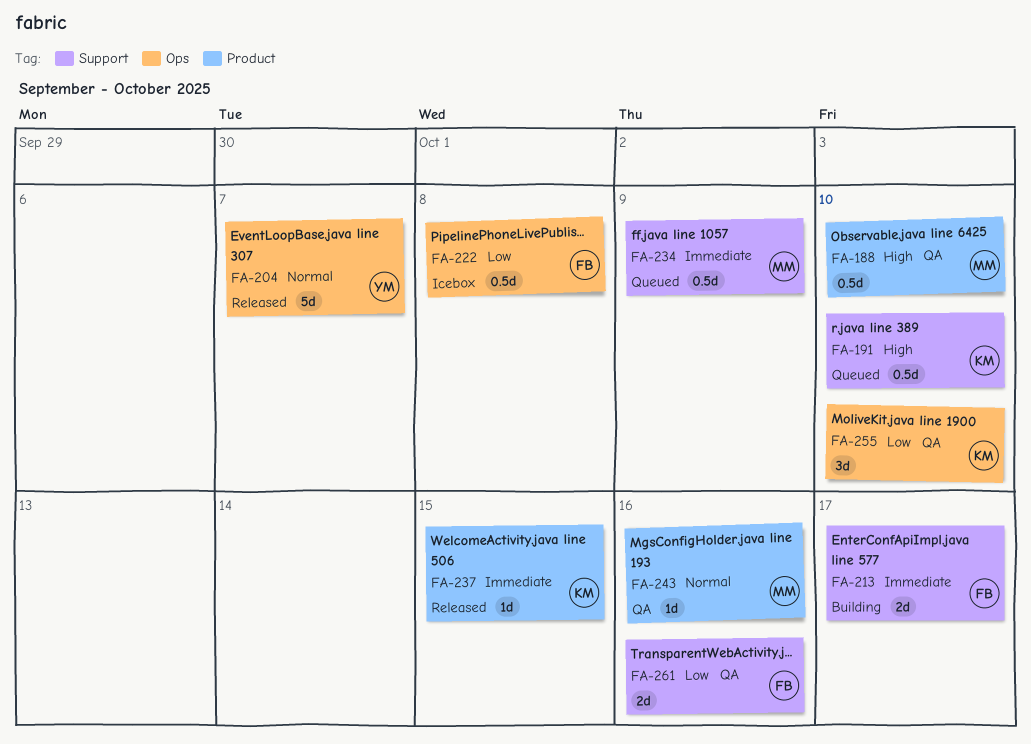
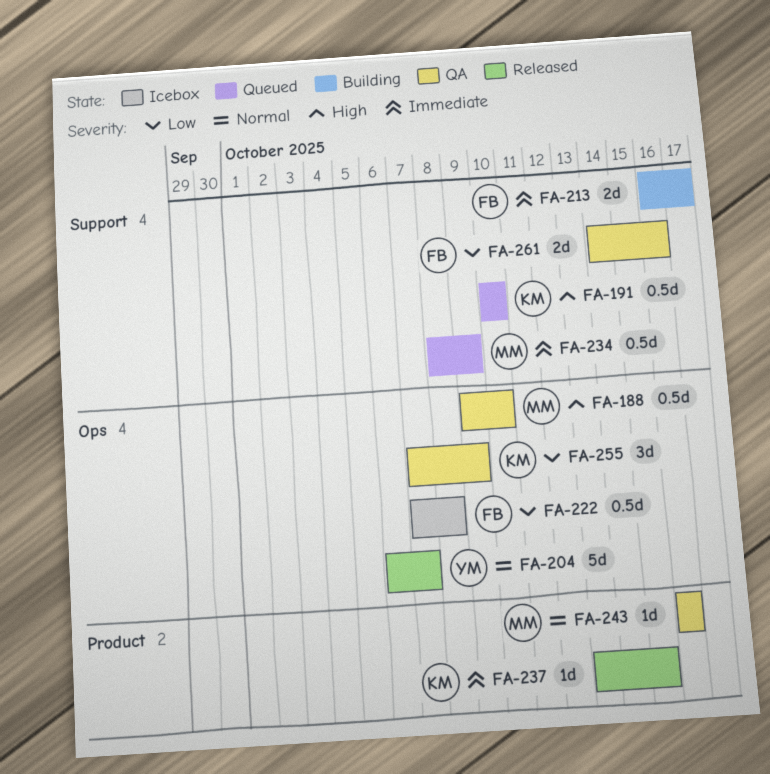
FA-188, label: Product -> Ops
FA-255, due: Oct 10 -> Oct 9

